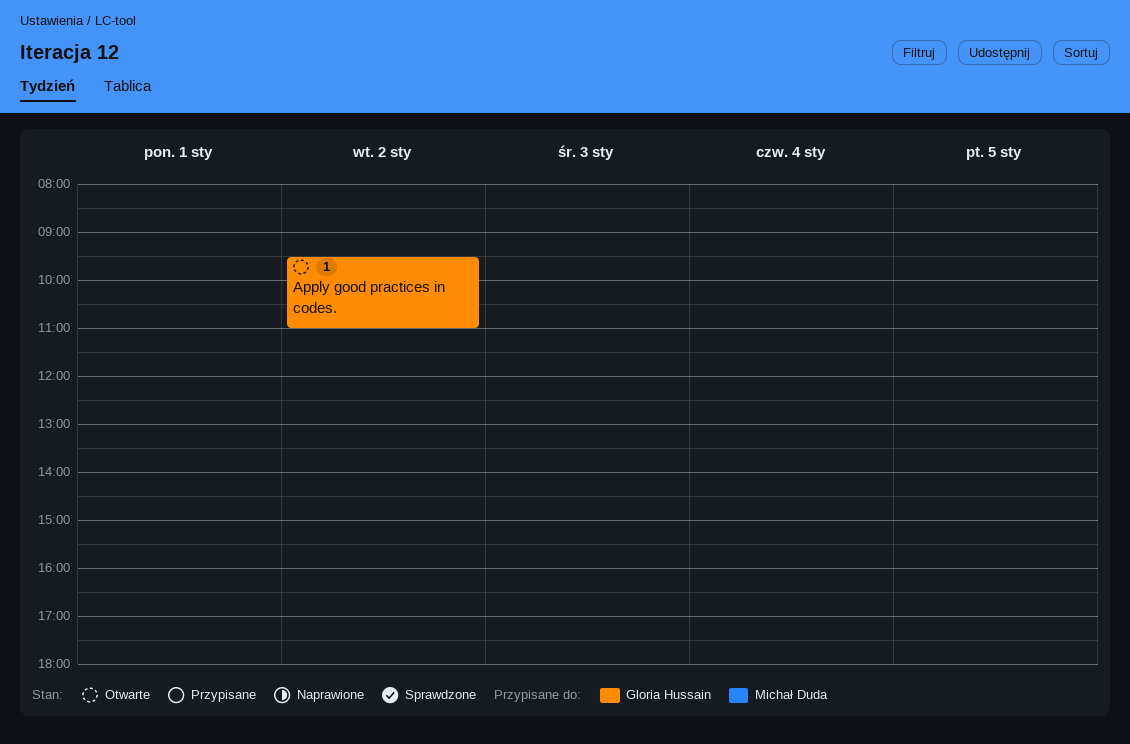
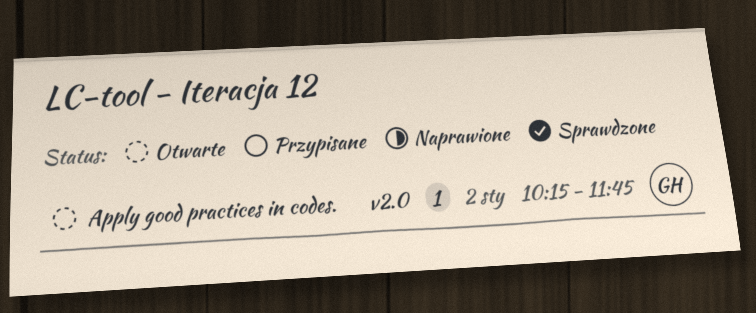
Apply good practices in codes., begins: 09:30 -> 10:15
Apply good practices in codes., ends: 11:00 -> 11:45

